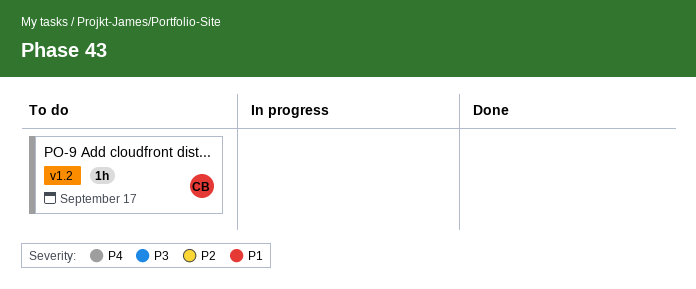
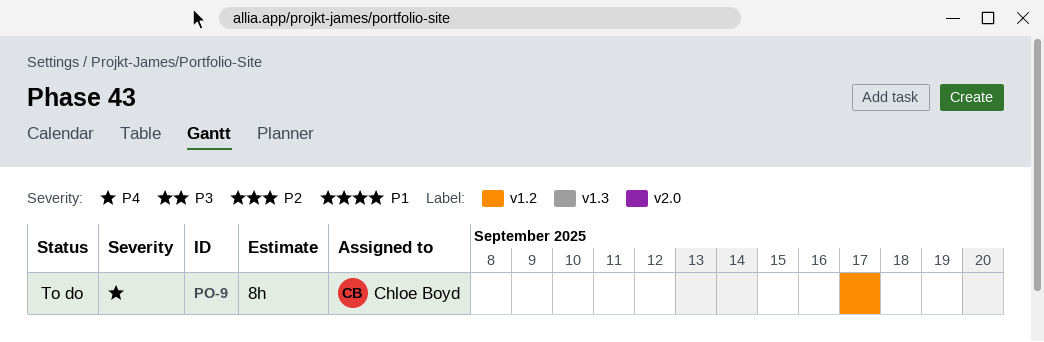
PO-9, estimate: 1h -> 8h

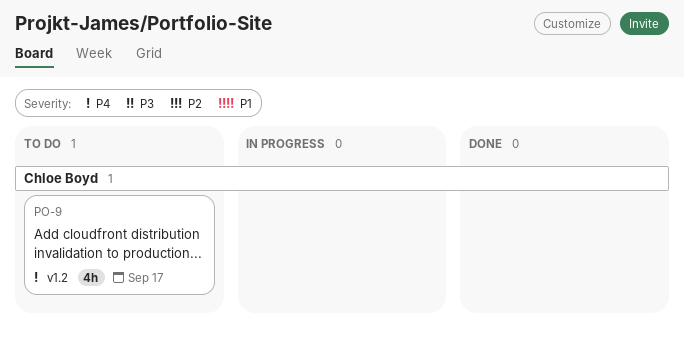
PO-9, estimate: 8h -> 4h

